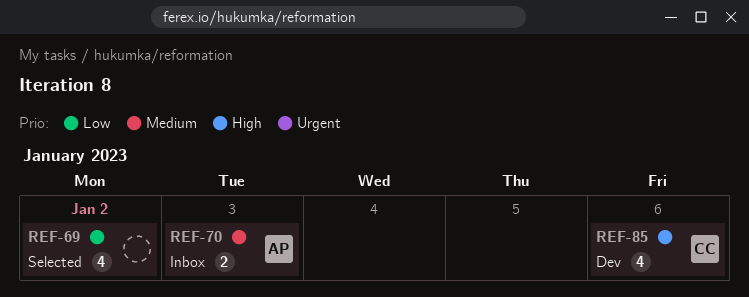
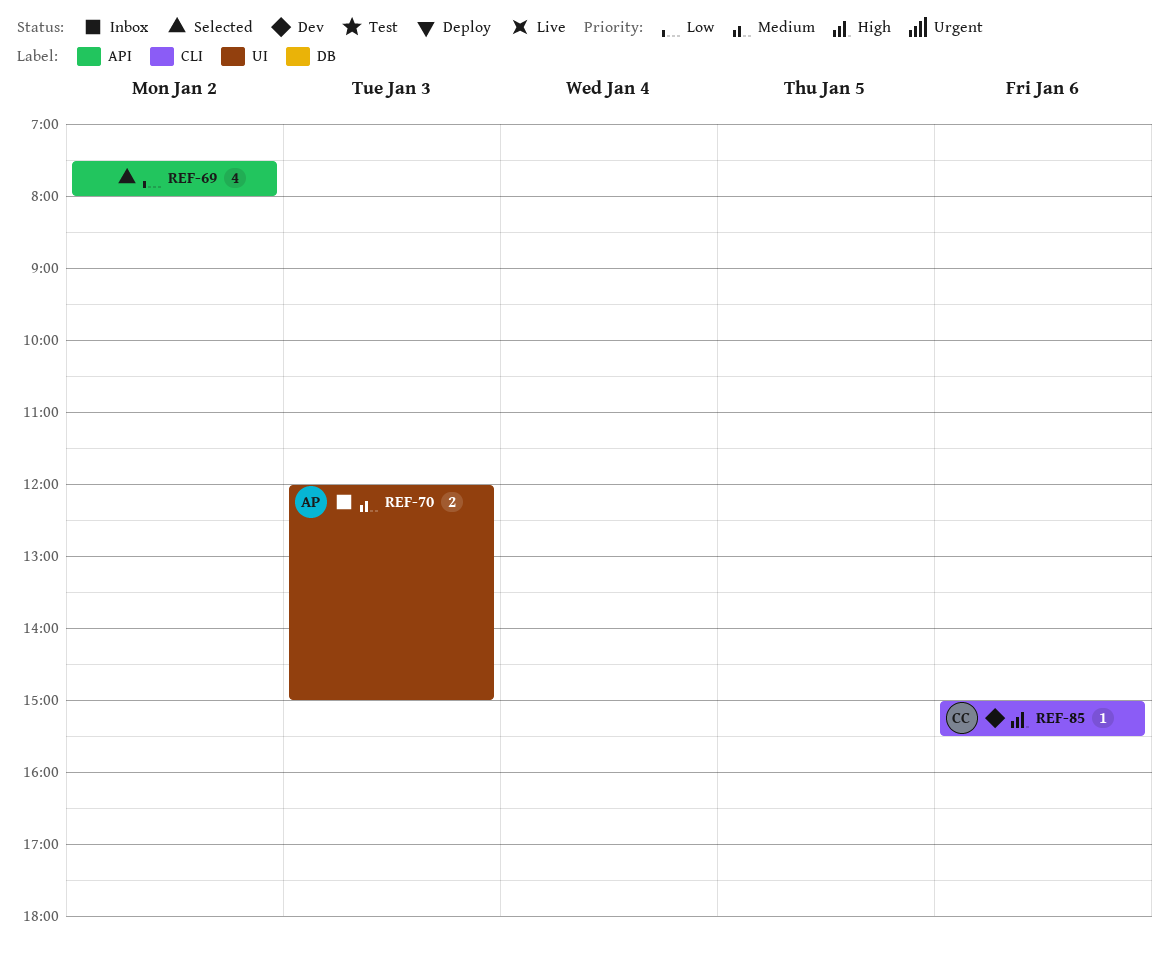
REF-85, estimate: 4 -> 1

